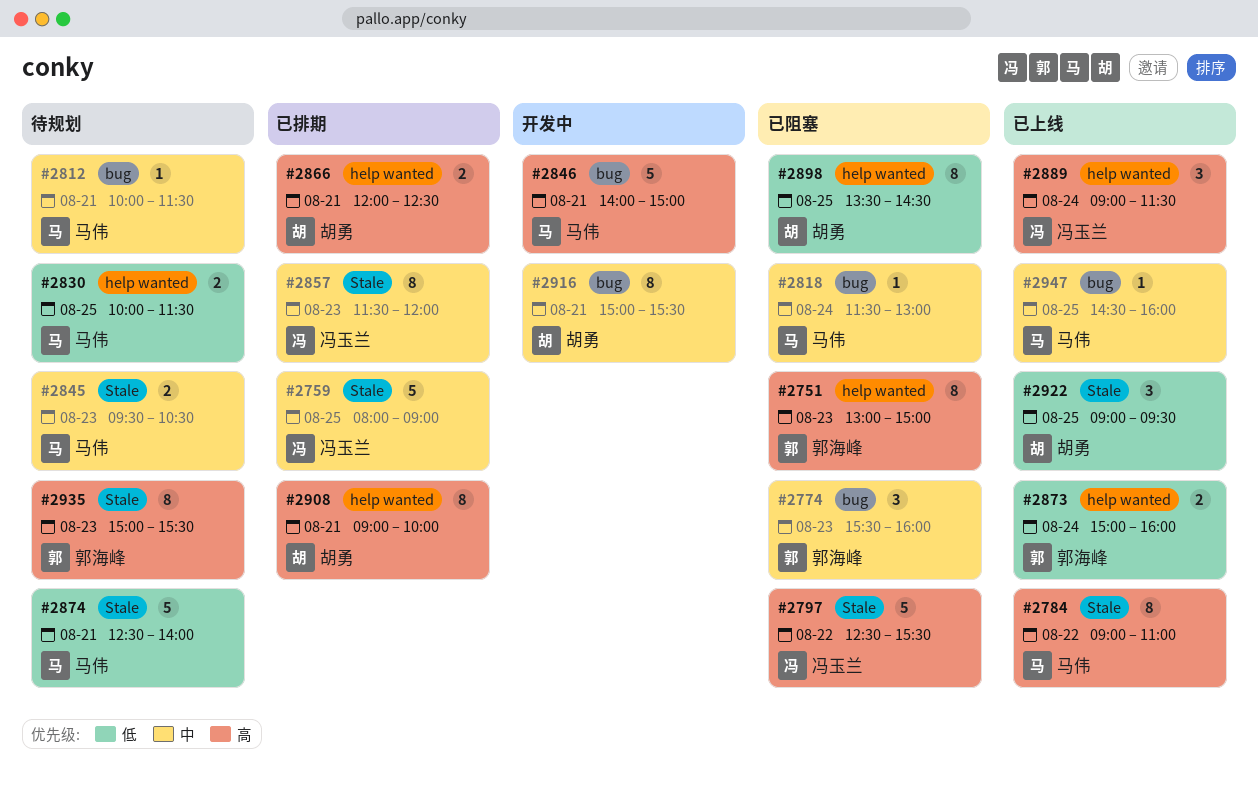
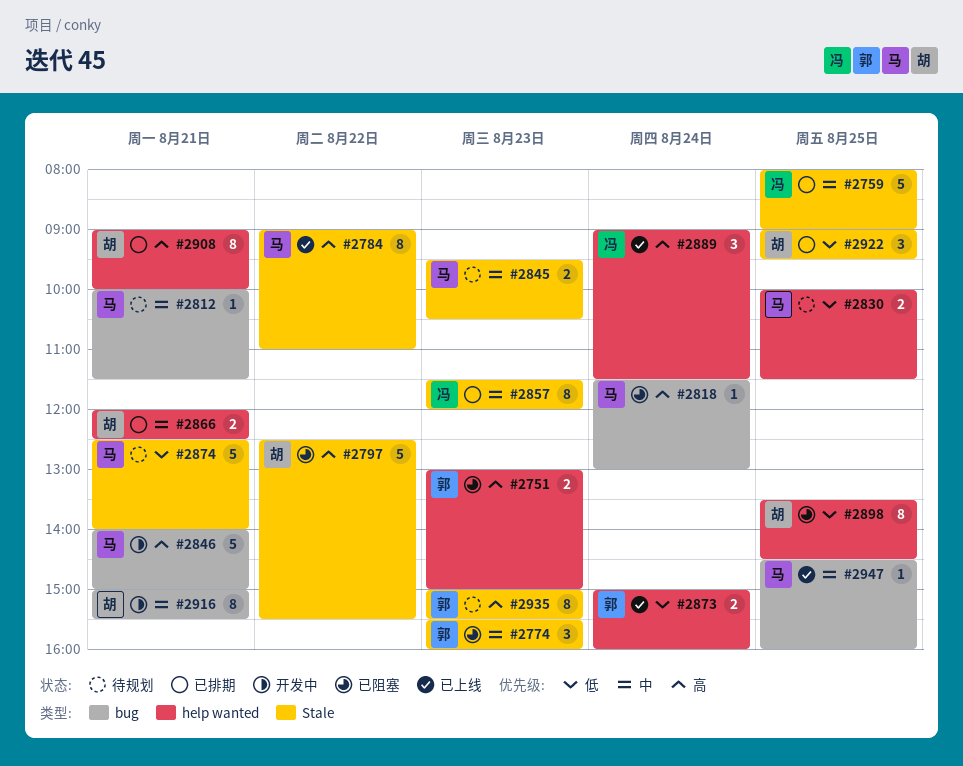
#2751, estimate: 8 -> 2
#2774, label: bug -> Stale
#2797, owner: 冯玉兰 -> 胡勇
#2818, priority: 中 -> 高
#2866, priority: 高 -> 中
#2922, status: 已上线 -> 已排期

